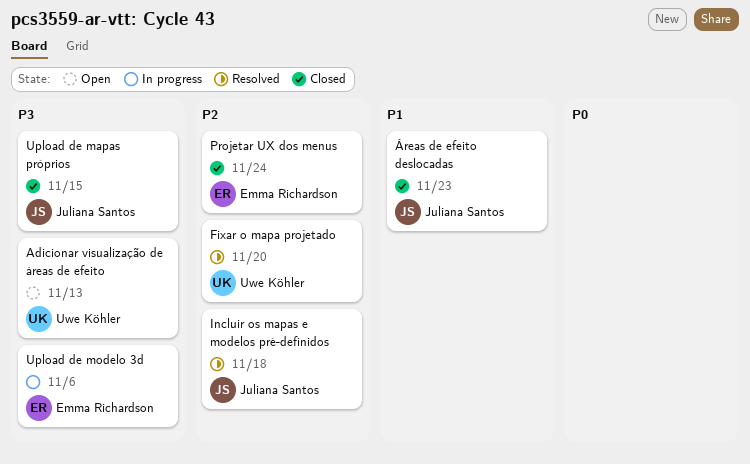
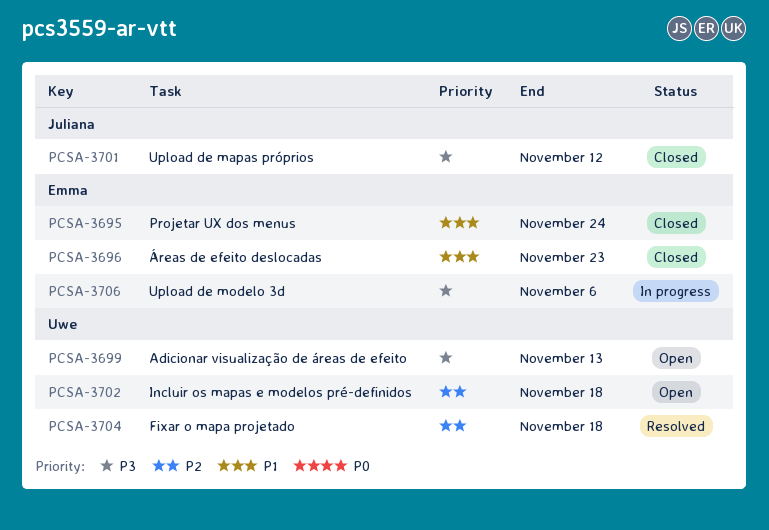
Fixar o mapa projetado, due: Nov 20 -> Nov 18
Incluir os mapas e modelos pré-definidos, status: Resolved -> Open
Incluir os mapas e modelos pré-definidos, owner: Juliana Santos -> Uwe Köhler
Projetar UX dos menus, priority: P2 -> P1
Upload de mapas próprios, due: Nov 15 -> Nov 12
Áreas de efeito deslocadas, owner: Juliana Santos -> Emma Richardson

